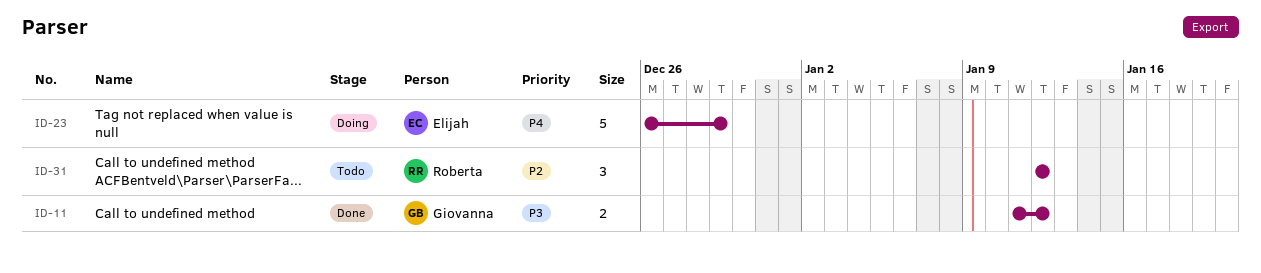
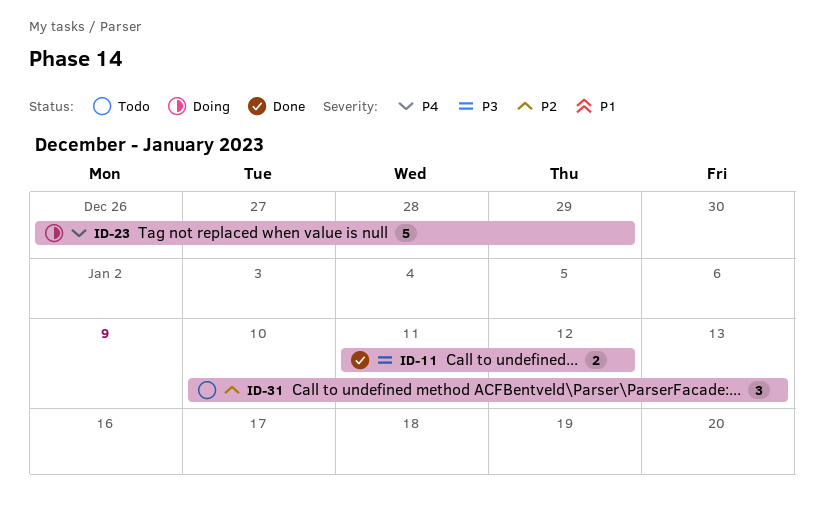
ID-31, start: Jan 12 -> Jan 10
ID-31, due: Jan 12 -> Jan 13

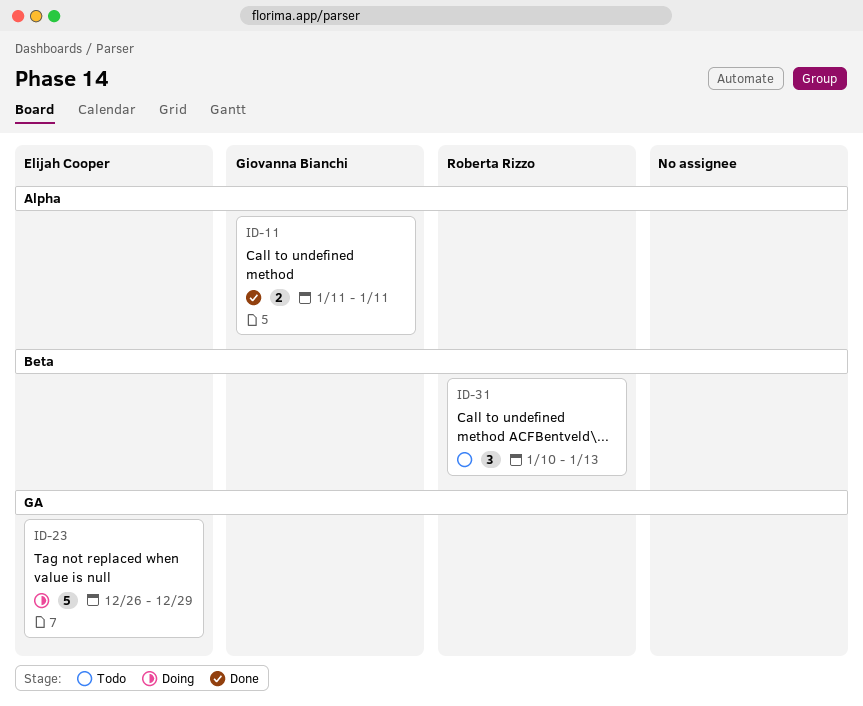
ID-11, due: Jan 12 -> Jan 11

